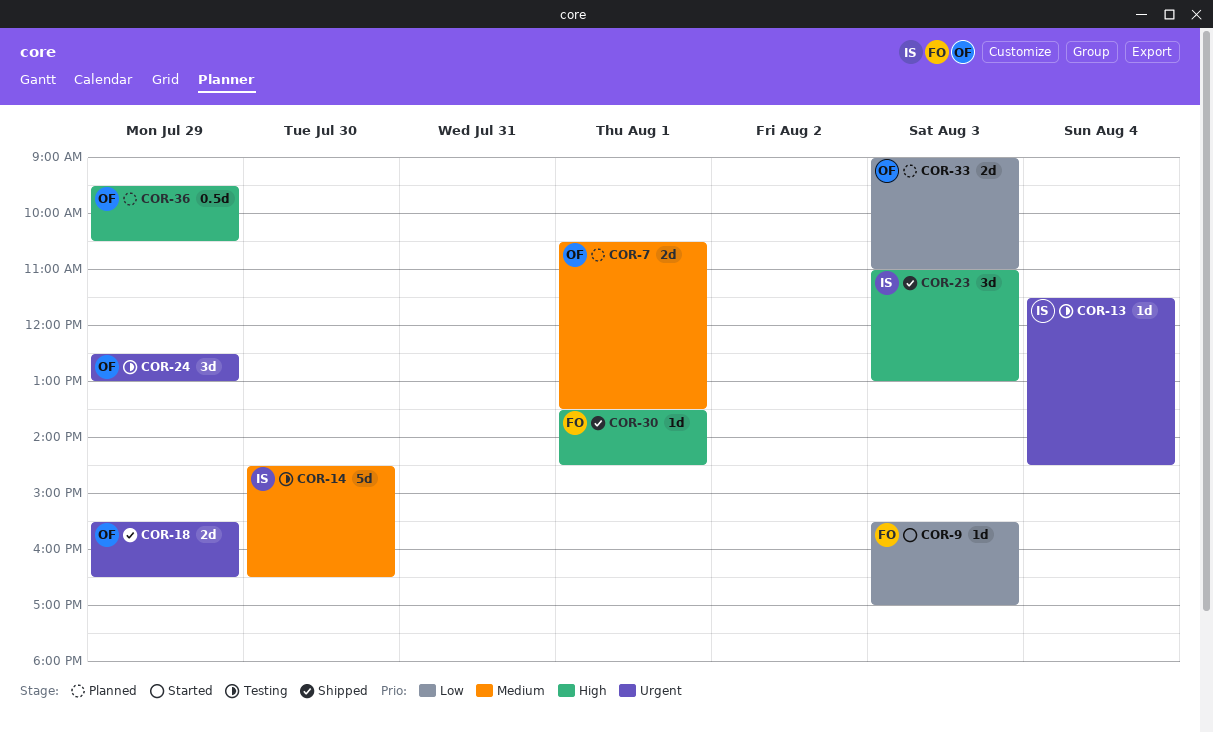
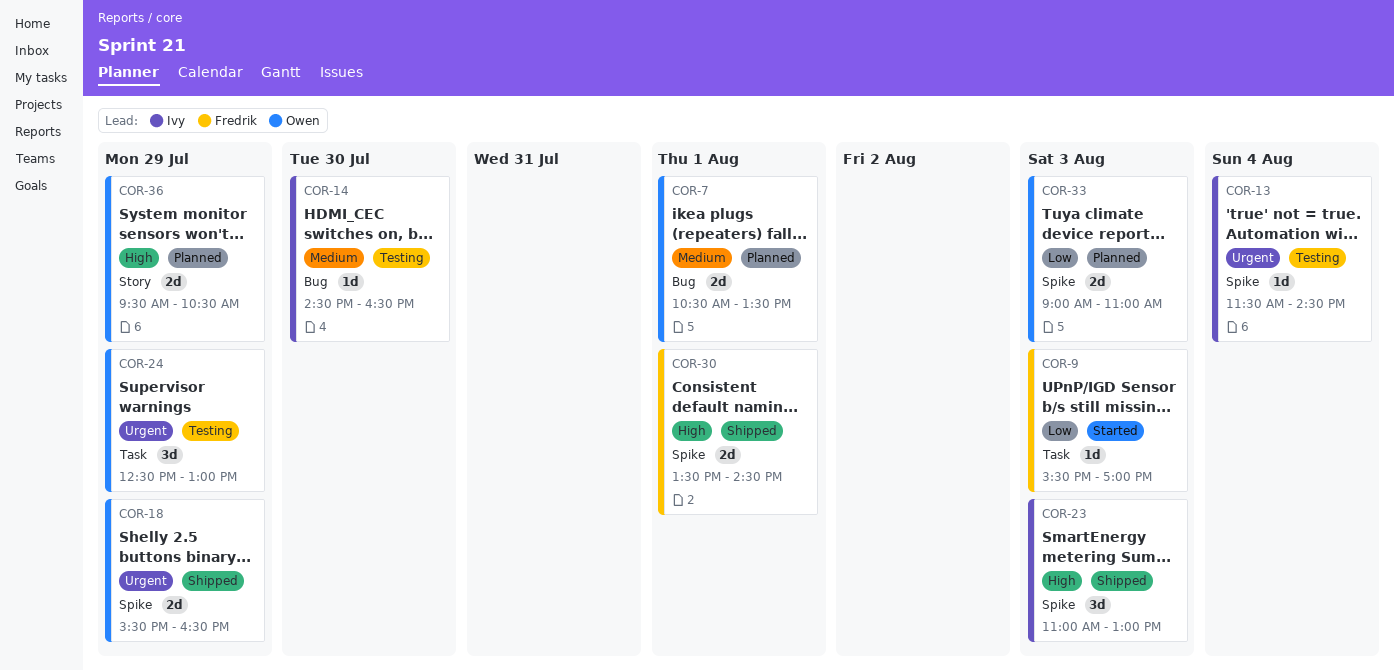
COR-14, estimate: 5d -> 1d
COR-30, estimate: 1d -> 2d
COR-36, estimate: 0.5d -> 2d

